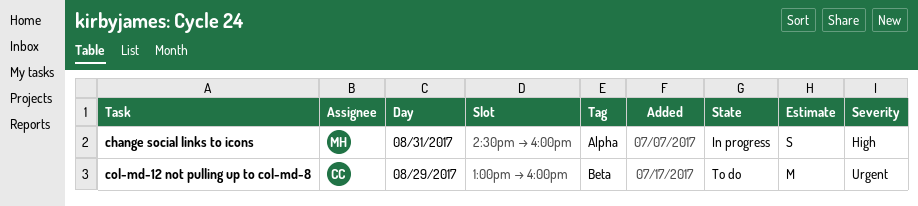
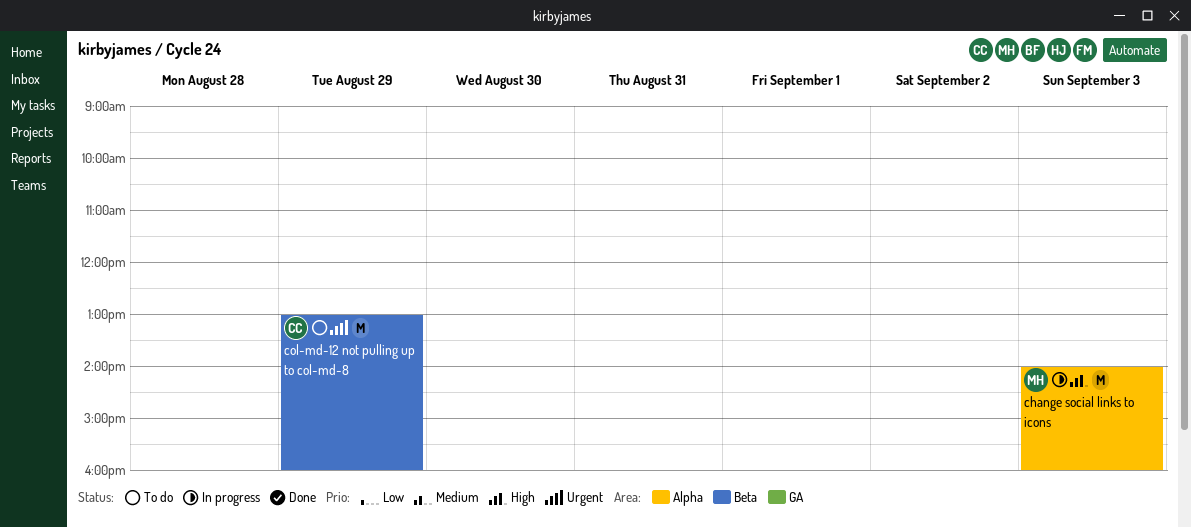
change social links to icons, estimate: S -> M
change social links to icons, day: Aug 31 -> Sep 3
change social links to icons, begins: 14:30 -> 14:00

